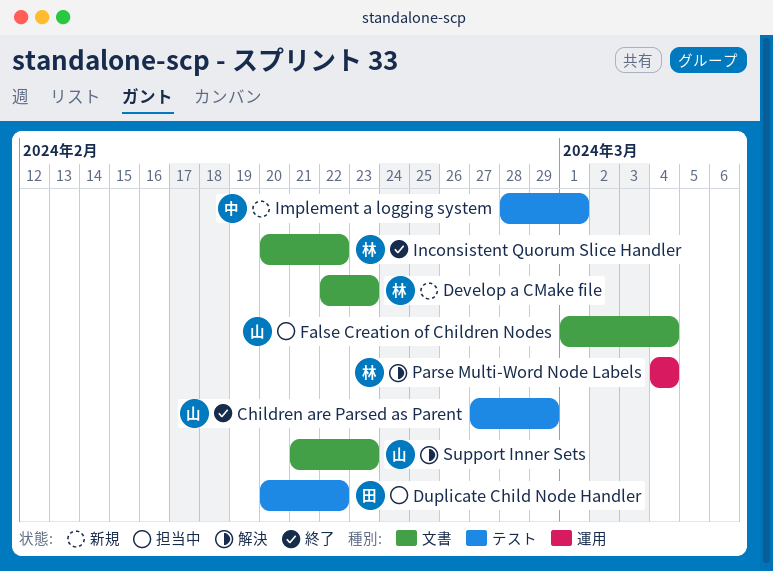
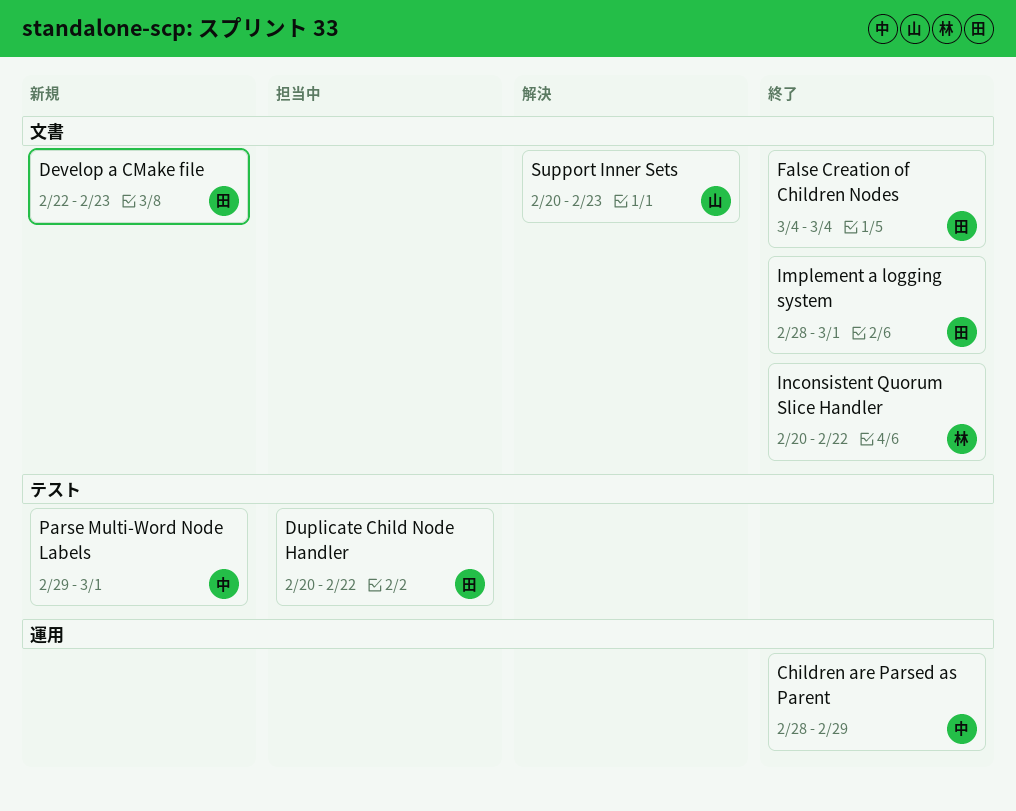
Children are Parsed as Parent, owner: 山 -> 中
Children are Parsed as Parent, label: テスト -> 運用
Children are Parsed as Parent, start: Feb 27 -> Feb 28
Develop a CMake file, owner: 林 -> 田
False Creation of Children Nodes, status: 担当中 -> 終了
False Creation of Children Nodes, owner: 山 -> 田
False Creation of Children Nodes, start: Mar 1 -> Mar 4
Implement a logging system, status: 新規 -> 終了
Implement a logging system, owner: 中 -> 田
Implement a logging system, label: テスト -> 文書
Parse Multi-Word Node Labels, status: 解決 -> 新規
Parse Multi-Word Node Labels, owner: 林 -> 中
Parse Multi-Word Node Labels, label: 運用 -> テスト
Parse Multi-Word Node Labels, start: Mar 4 -> Feb 29
Parse Multi-Word Node Labels, due: Mar 4 -> Mar 1
Support Inner Sets, start: Feb 21 -> Feb 20

